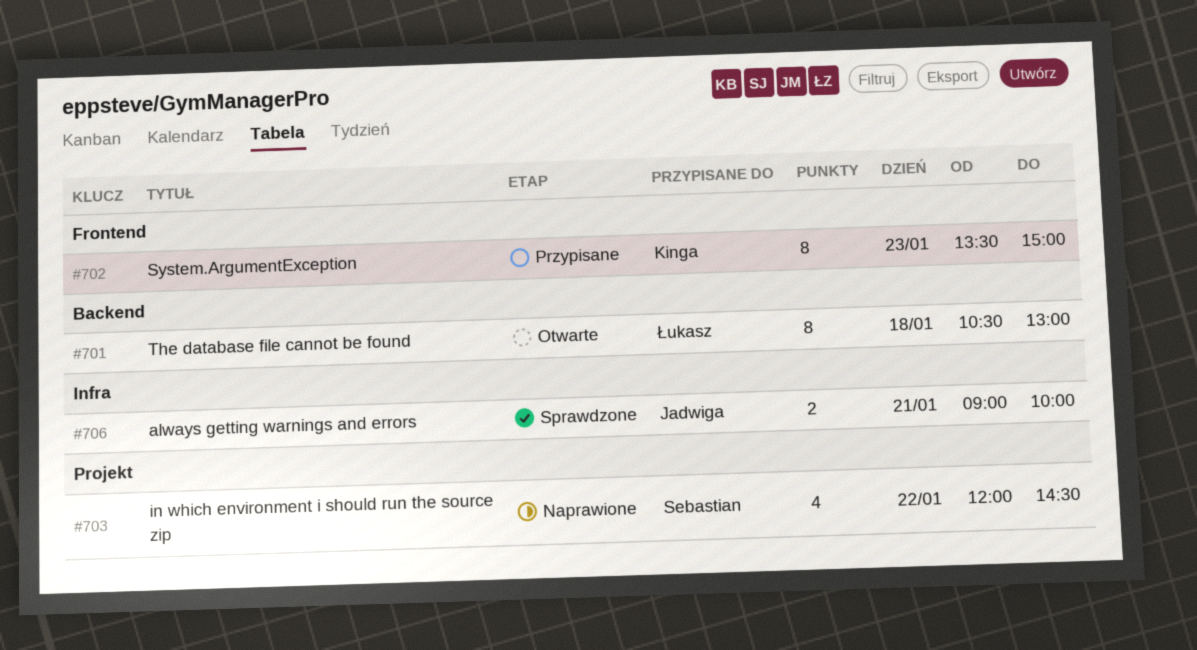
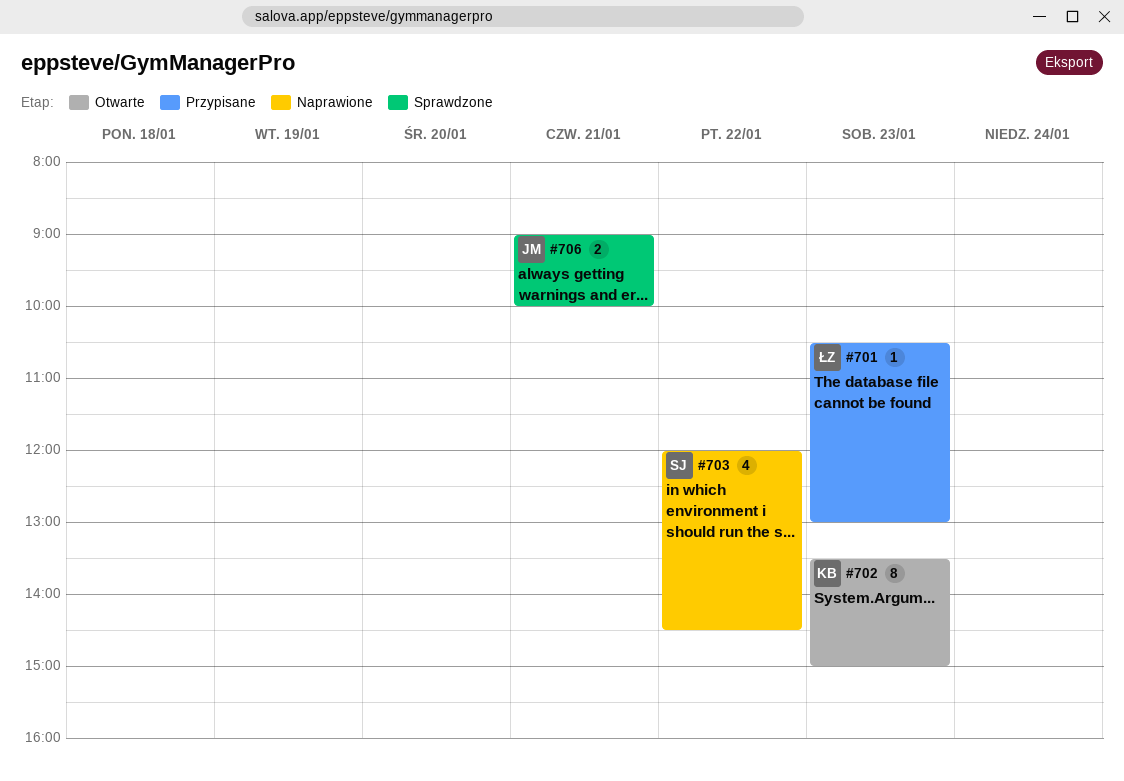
#701, status: Otwarte -> Przypisane
#701, estimate: 8 -> 1
#701, day: Jan 18 -> Jan 23
#702, status: Przypisane -> Otwarte

